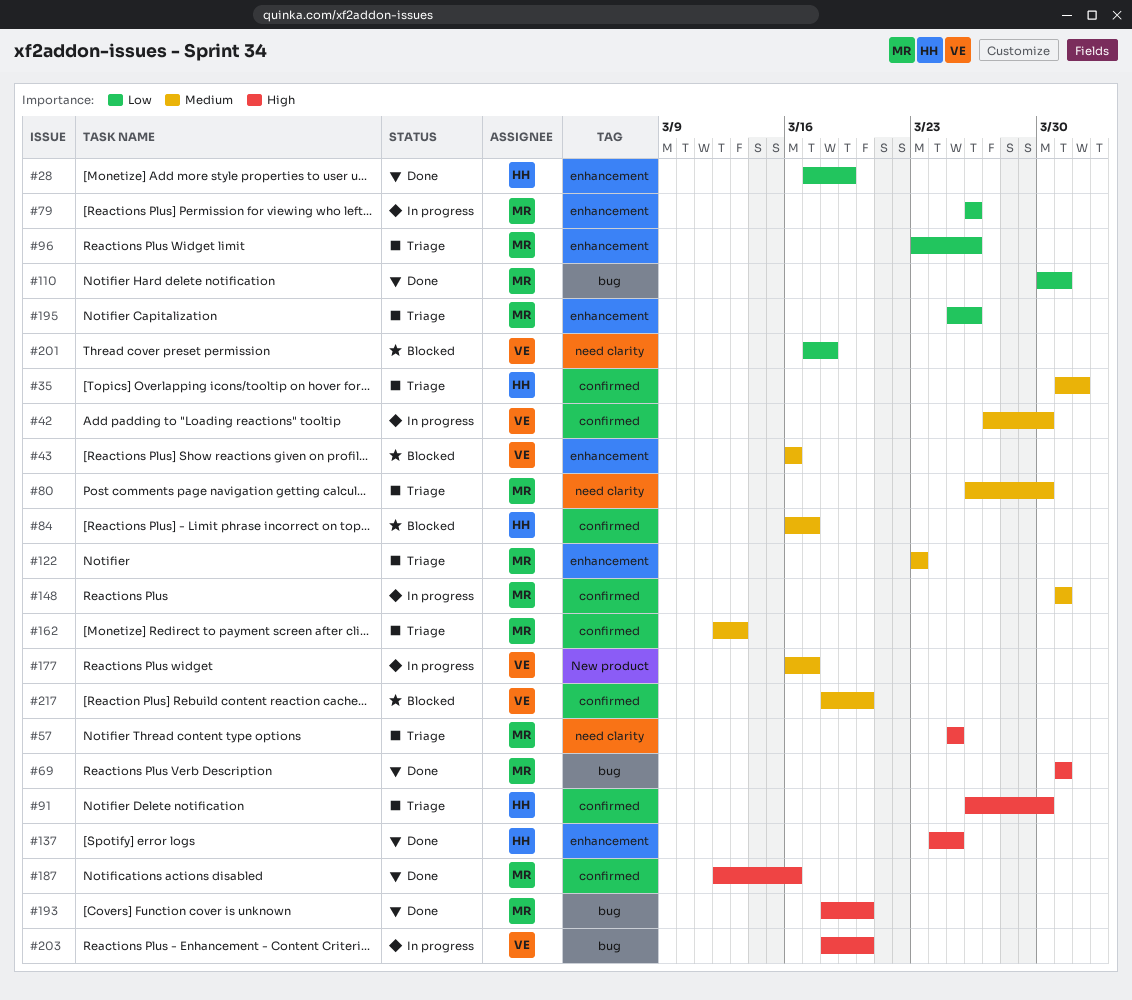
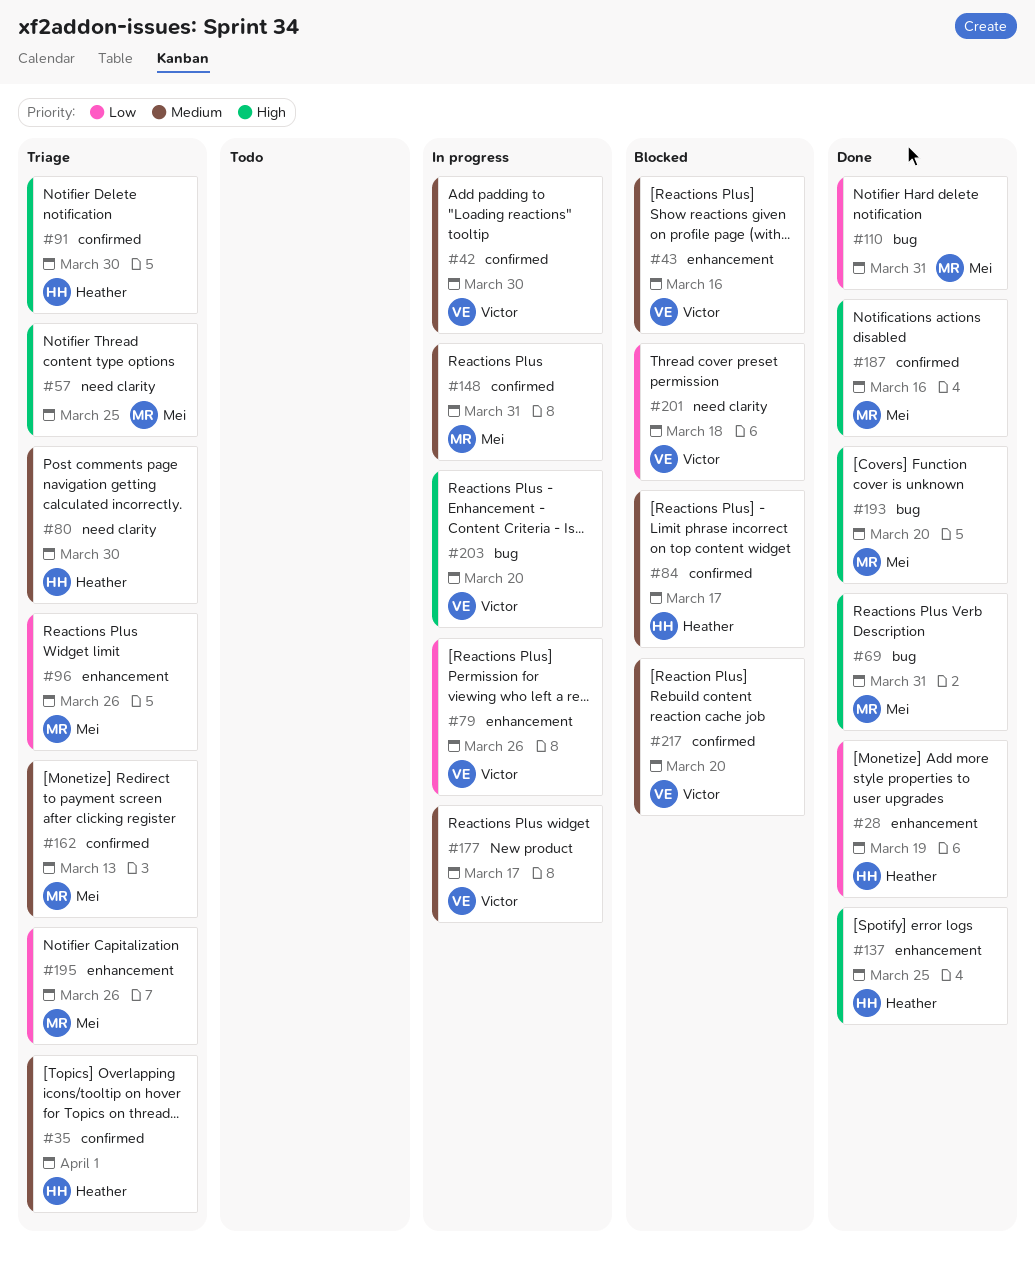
#79, owner: Mei -> Victor
#80, owner: Mei -> Heather
#122: present -> none

